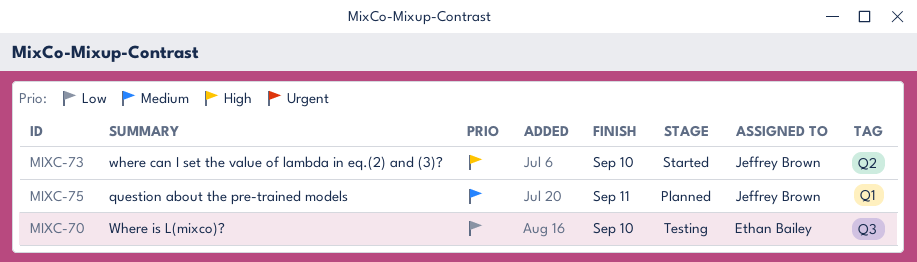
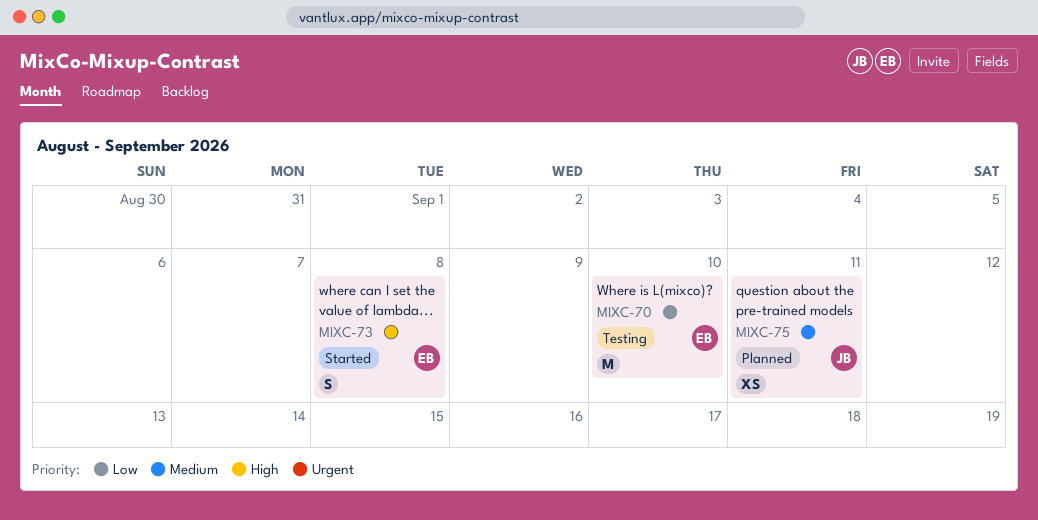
MIXC-73, owner: Jeffrey Brown -> Ethan Bailey
MIXC-73, due: Sep 10 -> Sep 8

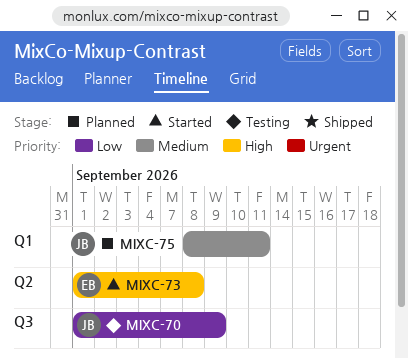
MIXC-70, owner: EB -> JB
MIXC-70, due: Sep 10 -> Sep 9

